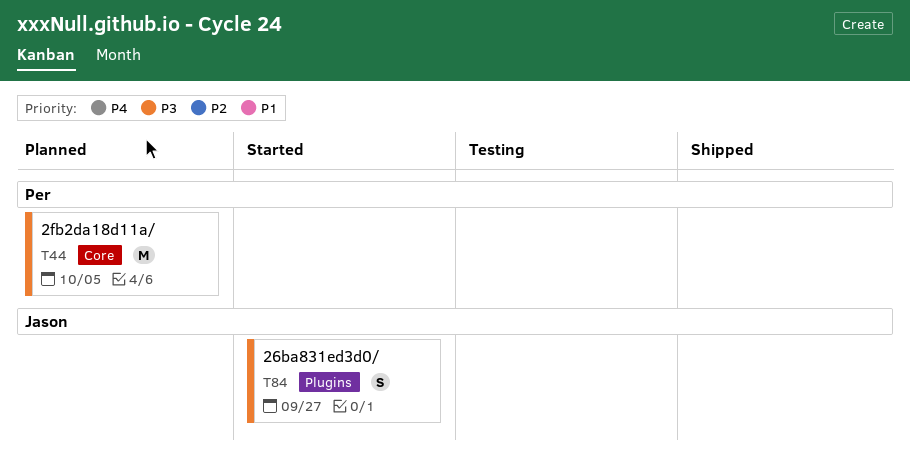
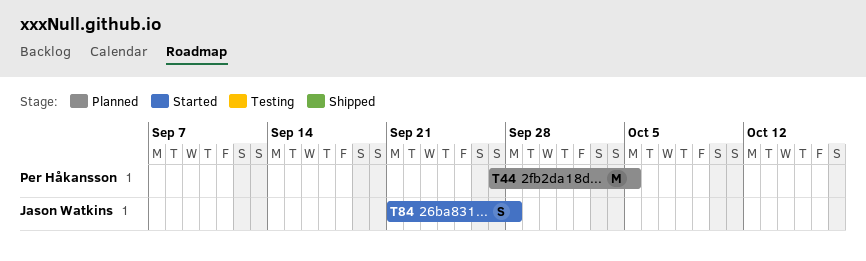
T84, due: Sep 27 -> Sep 28

